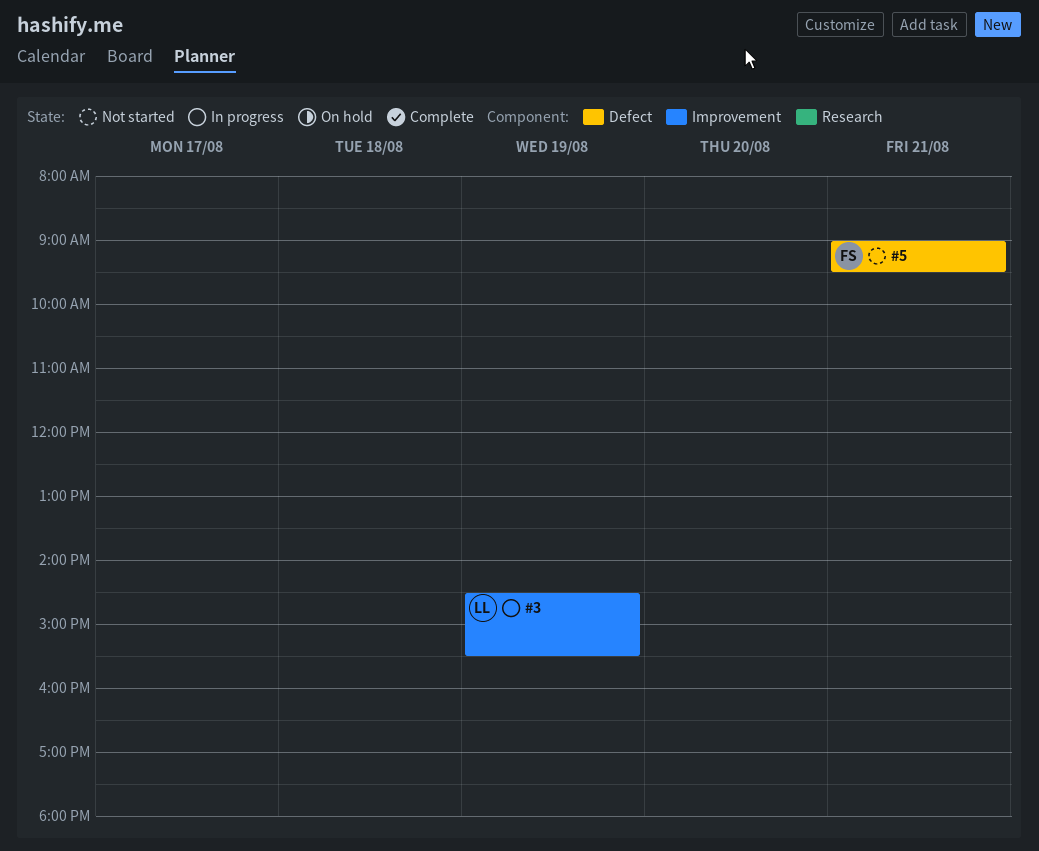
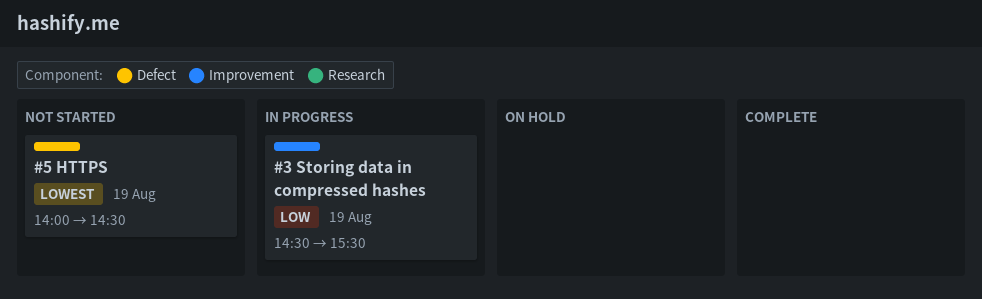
#5, day: Aug 21 -> Aug 19
#5, begins: 09:00 -> 14:00
#5, ends: 09:30 -> 14:30

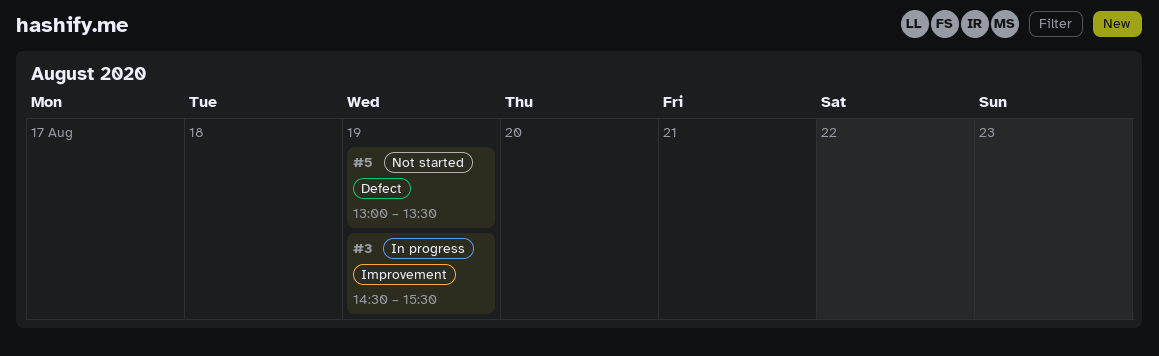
#5, begins: 14:00 -> 13:00
#5, ends: 14:30 -> 13:30

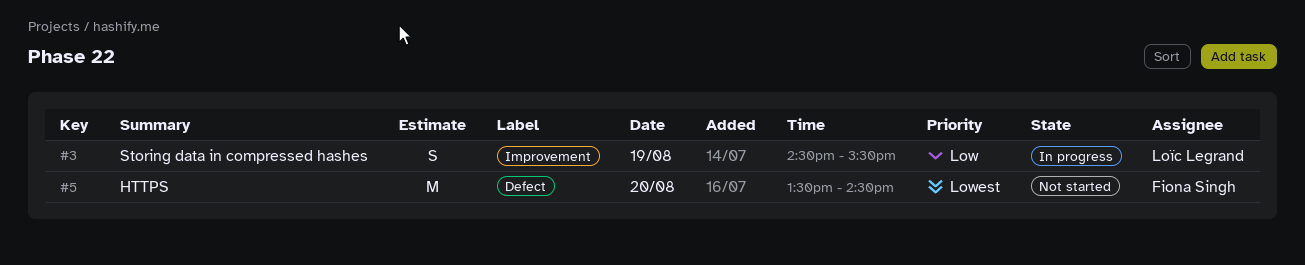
#5, day: Aug 19 -> Aug 20
#5, begins: 13:00 -> 13:30
#5, ends: 13:30 -> 14:30

